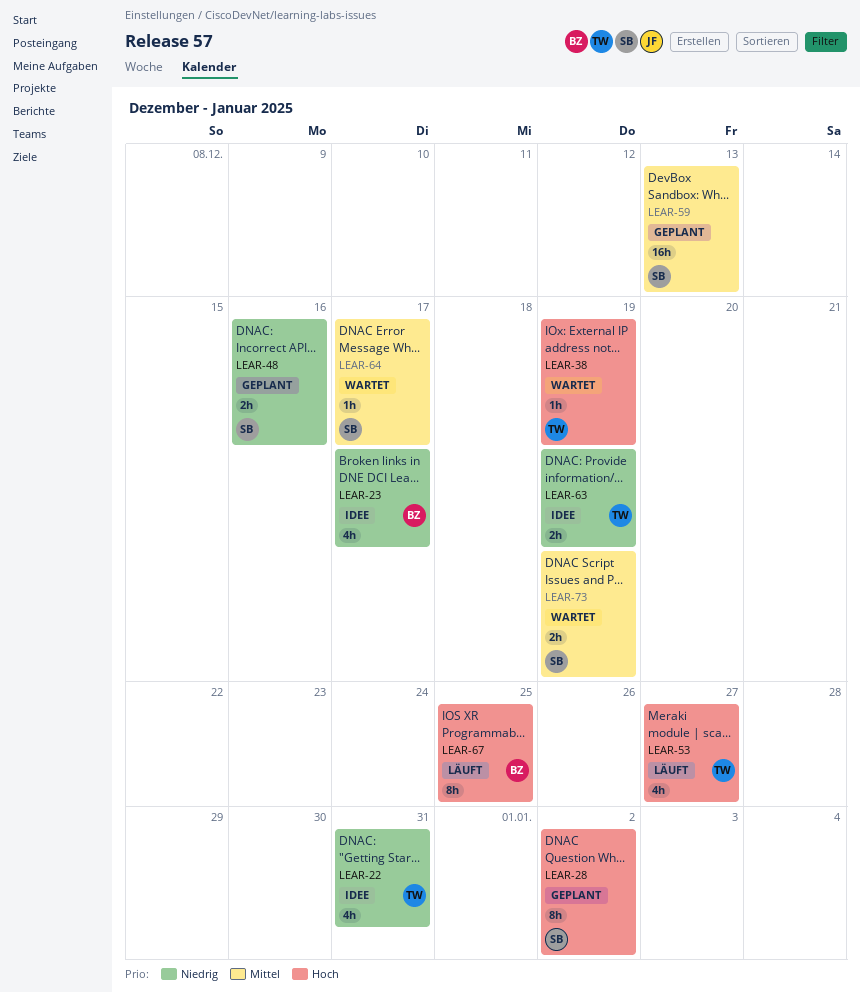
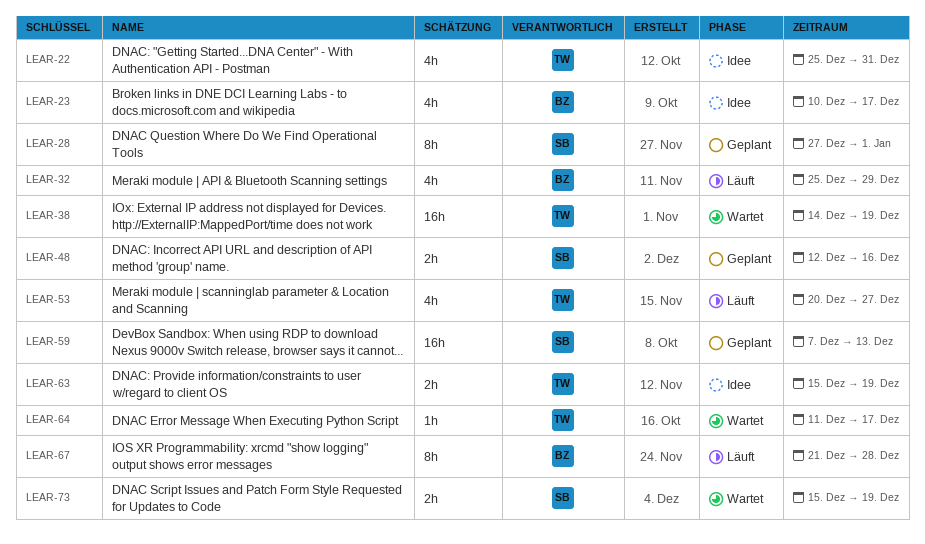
LEAR-28, due: Jan 2 -> Jan 1
LEAR-32: none -> present
LEAR-38, estimate: 1h -> 16h
LEAR-64, owner: SB -> TW
LEAR-67, due: Dec 25 -> Dec 28

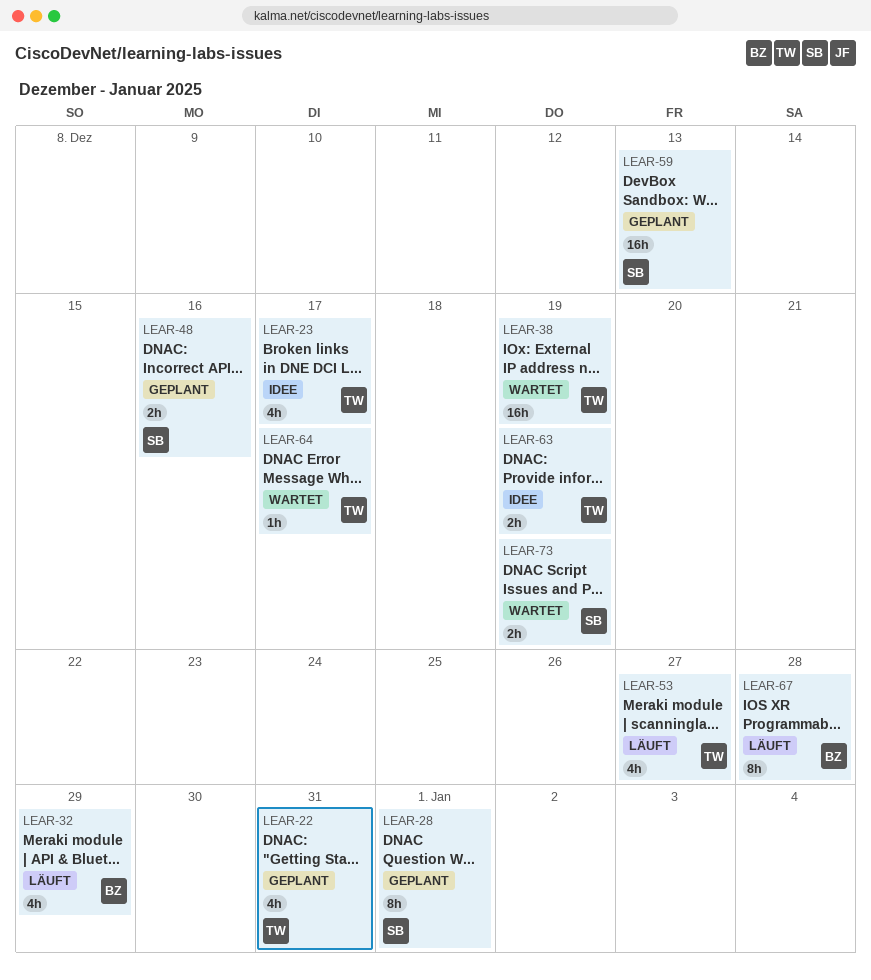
LEAR-22, status: Idee -> Geplant
LEAR-23, owner: BZ -> TW

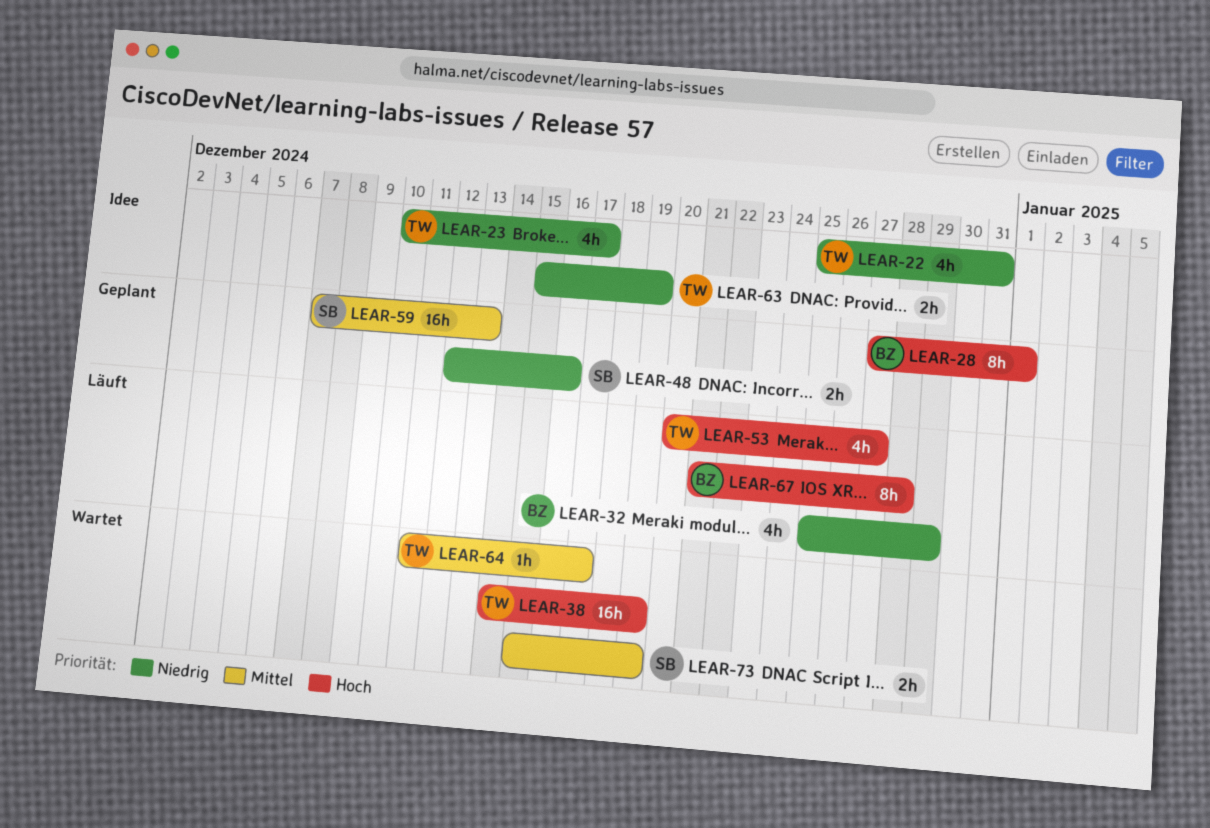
LEAR-22, status: Geplant -> Idee
LEAR-28, owner: SB -> BZ

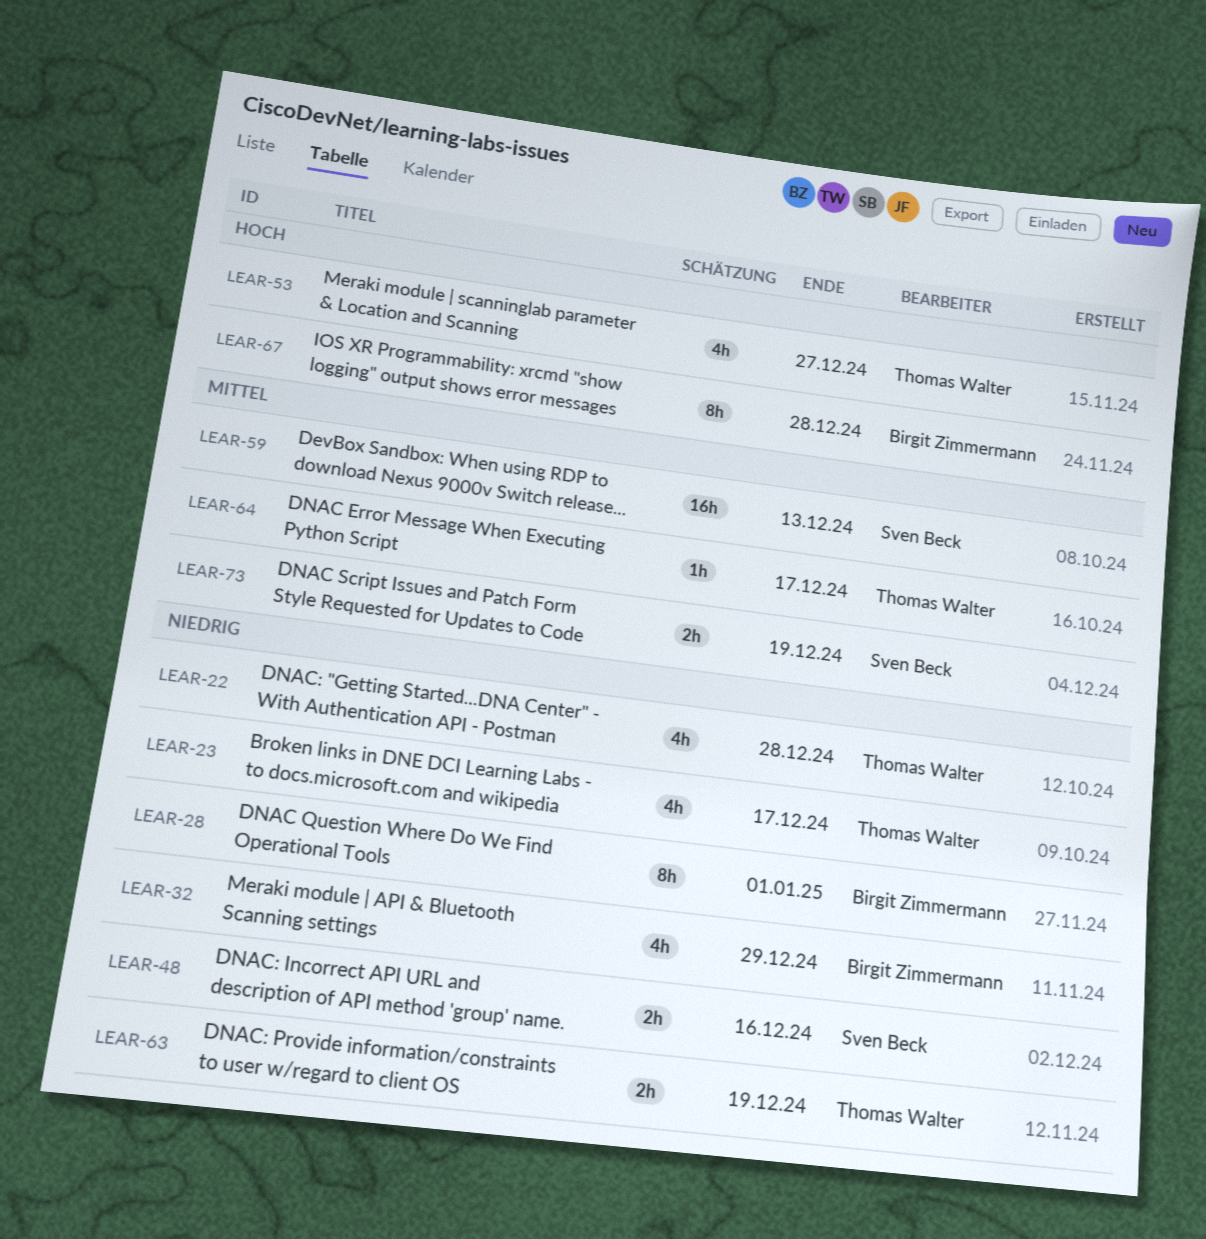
LEAR-22, due: Dec 31 -> Dec 28
LEAR-28, priority: Hoch -> Niedrig
LEAR-38: present -> none

